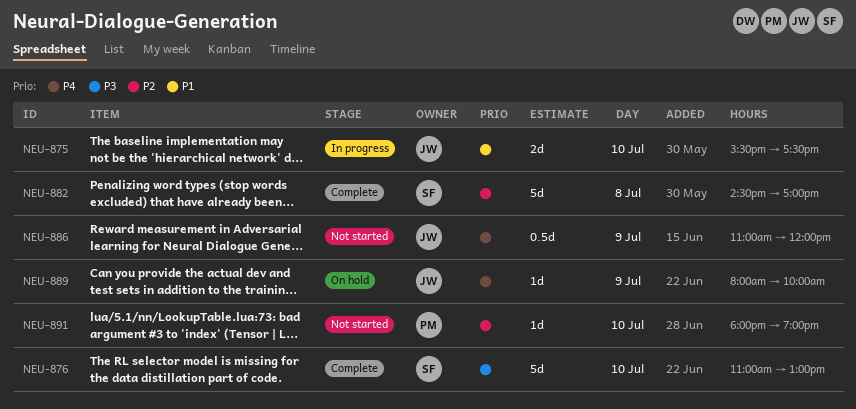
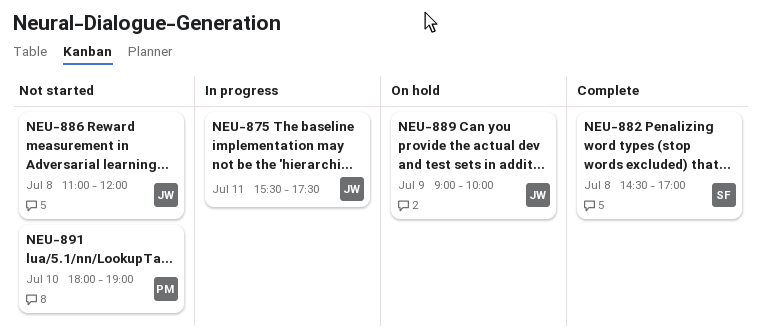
NEU-875, day: Jul 10 -> Jul 11
NEU-876: present -> none
NEU-886, day: Jul 9 -> Jul 8
NEU-889, begins: 08:00 -> 09:00

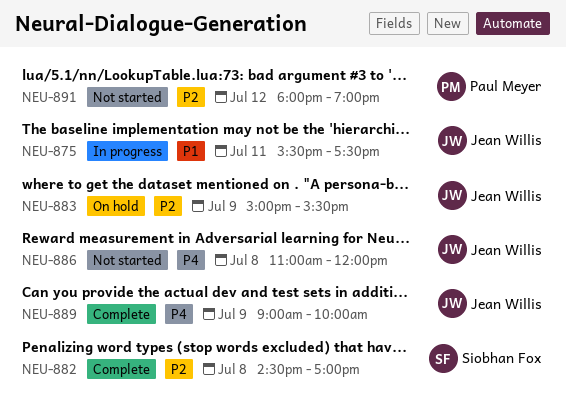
NEU-883: none -> present
NEU-889, status: On hold -> Complete
NEU-891, day: Jul 10 -> Jul 12

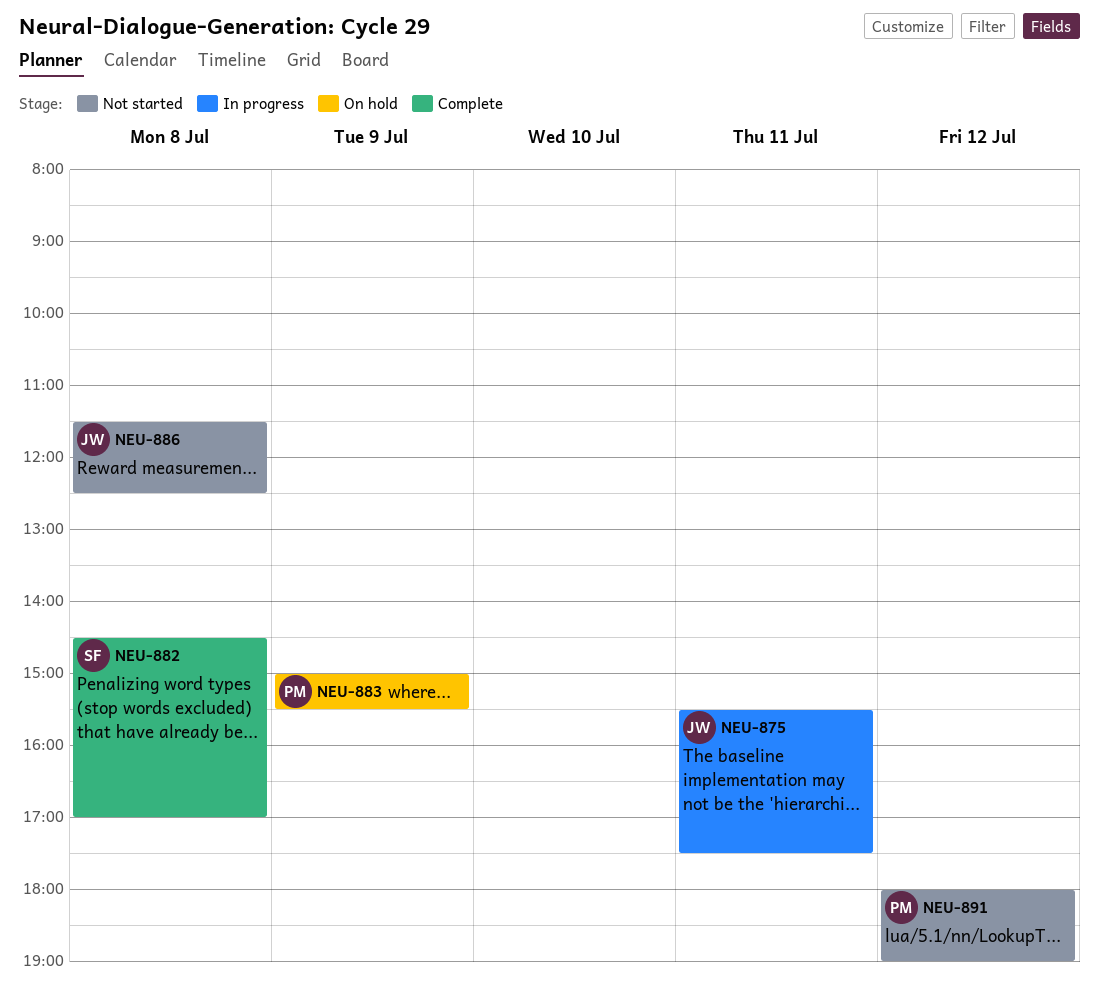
NEU-883, owner: Jean Willis -> Paul Meyer
NEU-886, begins: 11:00 -> 11:30
NEU-886, ends: 12:00 -> 12:30
NEU-889: present -> none

